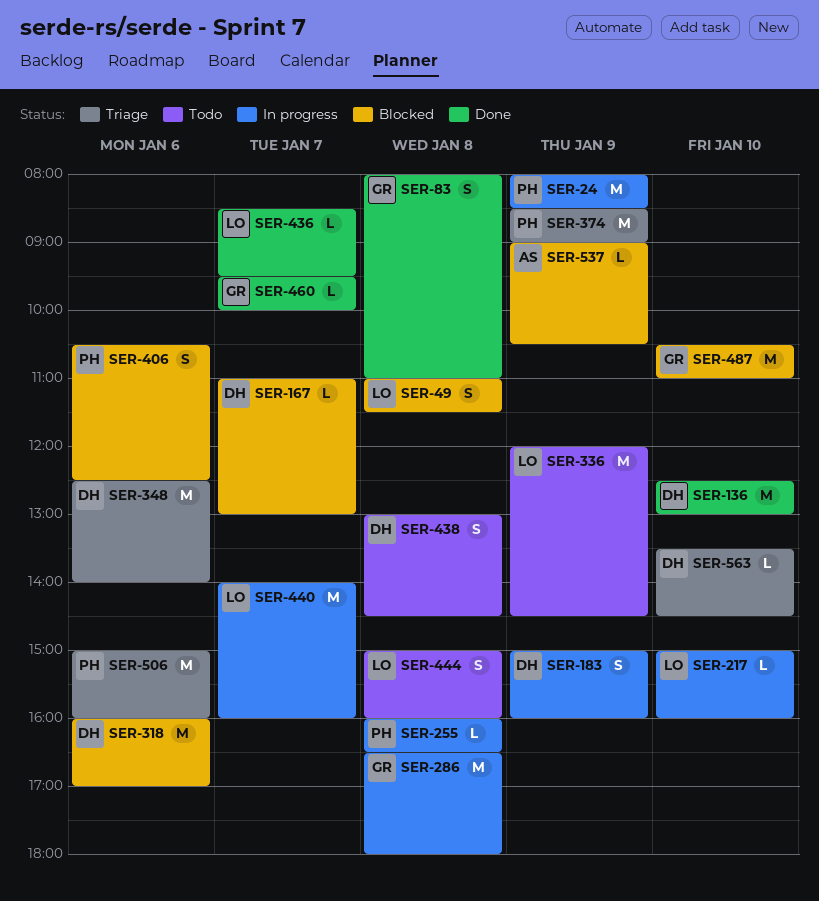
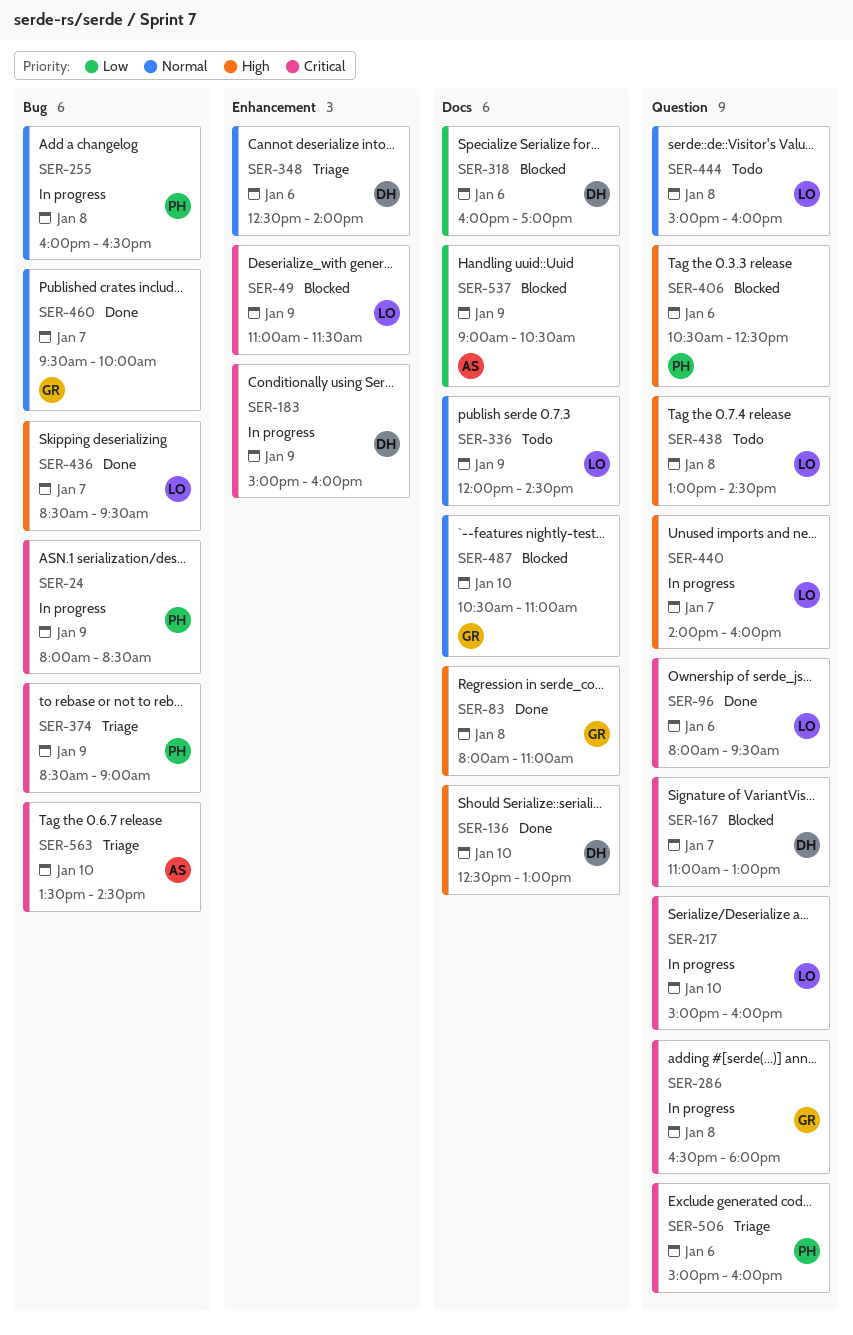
SER-49, day: Jan 8 -> Jan 9
SER-96: none -> present
SER-438, owner: DH -> LO
SER-563, owner: DH -> AS

